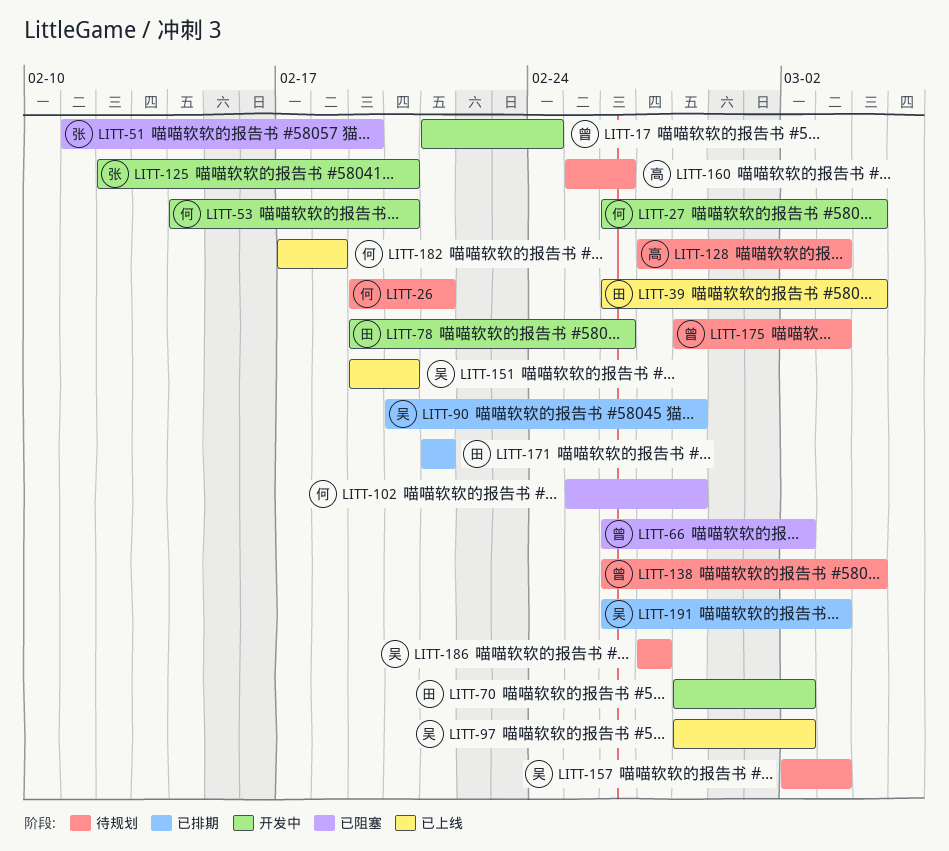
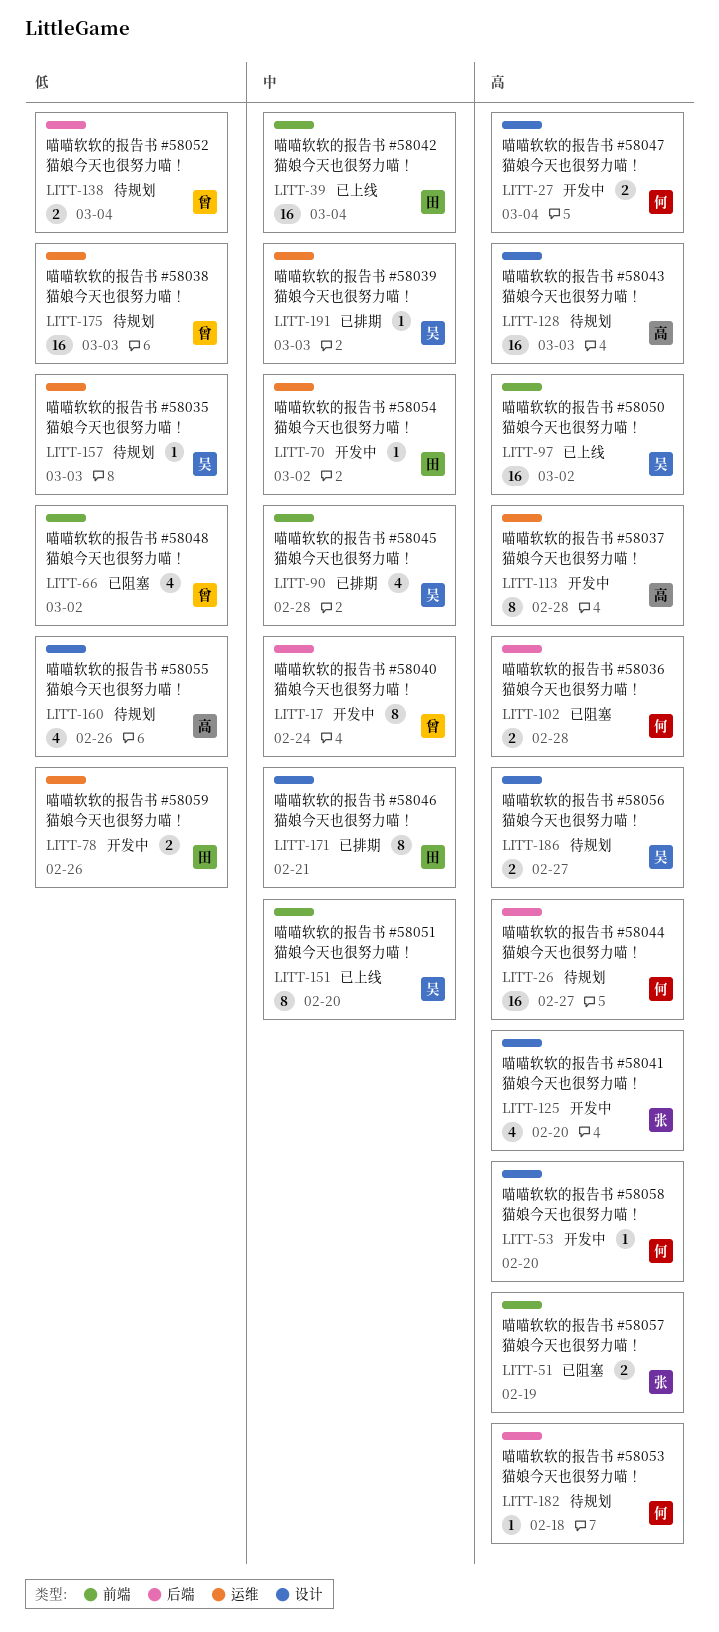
LITT-26, due: Feb 21 -> Feb 27
LITT-113: none -> present
LITT-182, status: 已上线 -> 待规划

